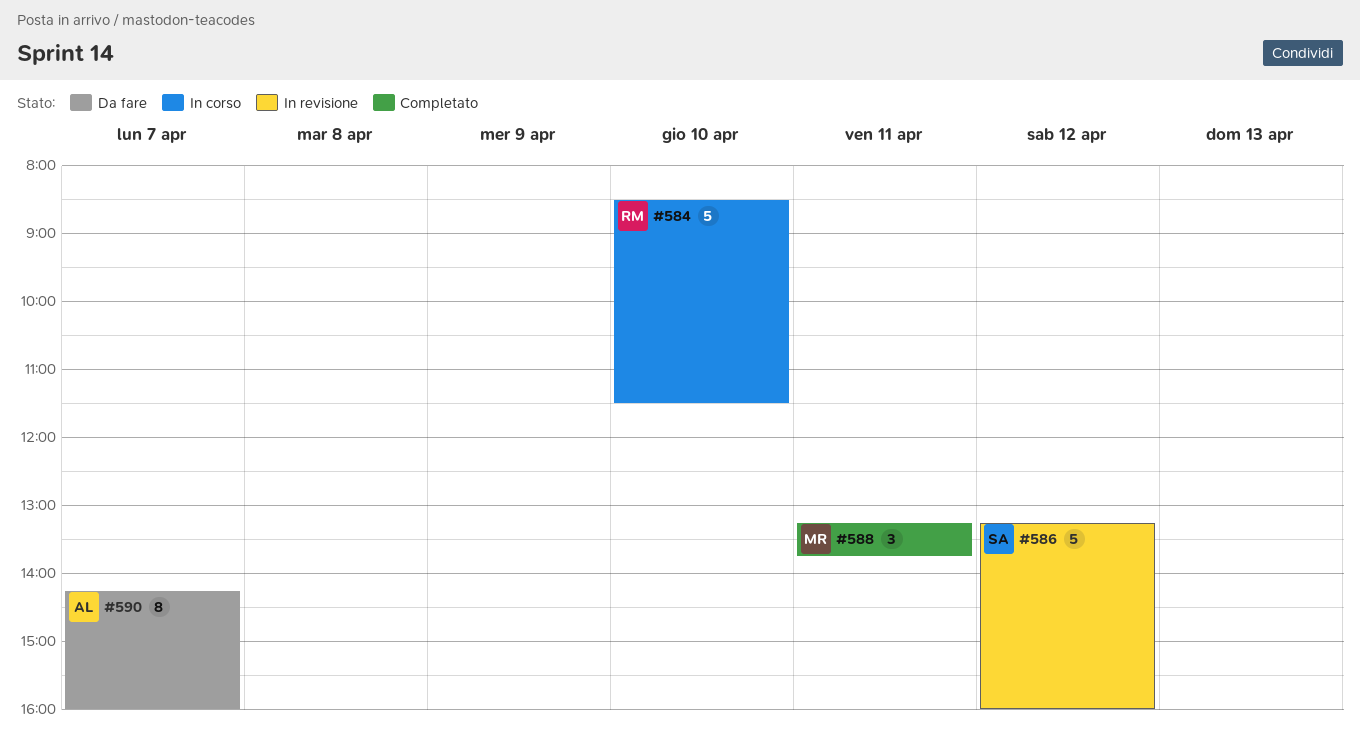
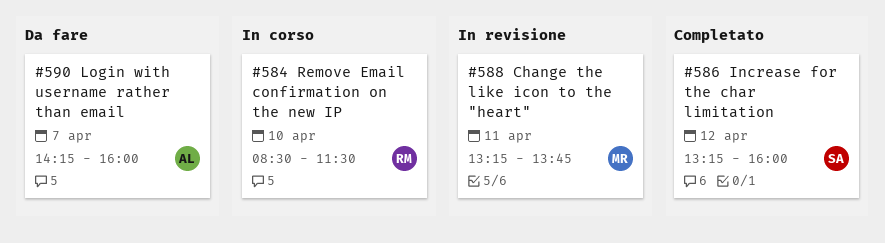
#586, status: In revisione -> Completato
#588, status: Completato -> In revisione

